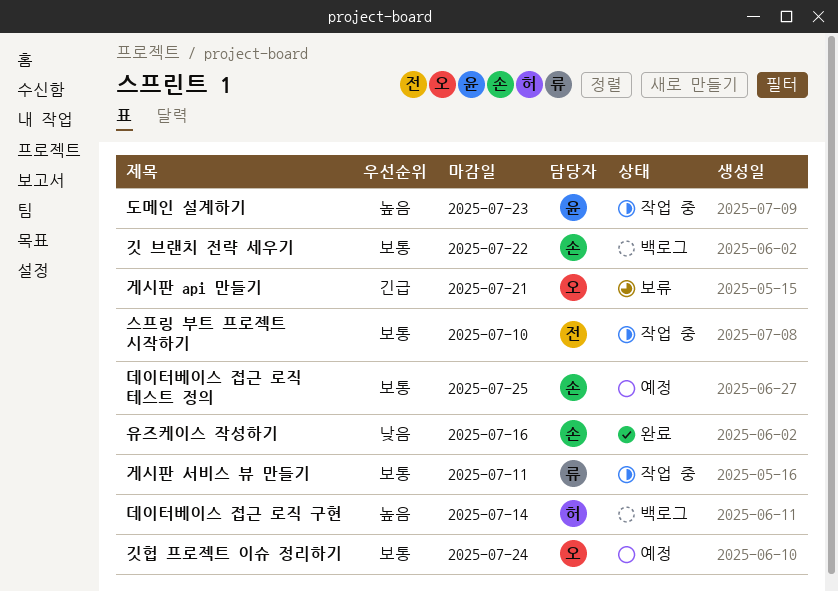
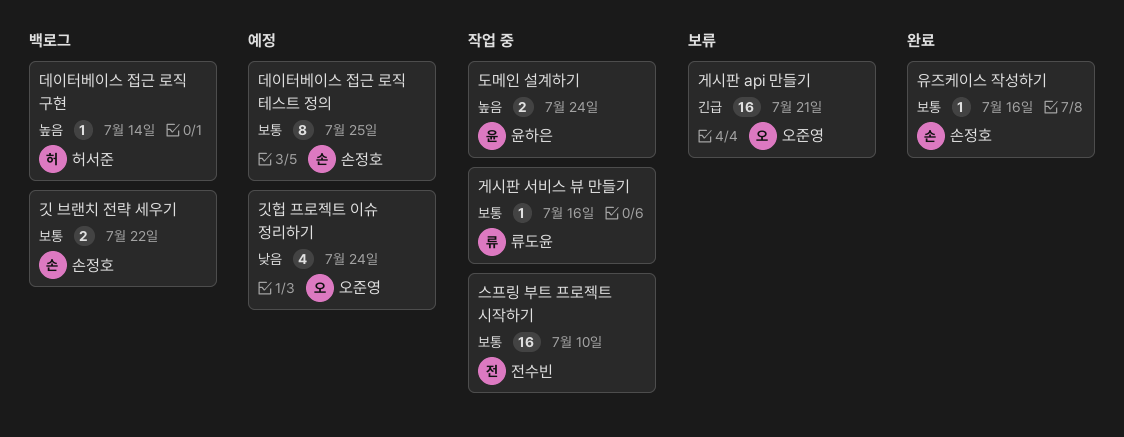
게시판 서비스 뷰 만들기, due: Jul 11 -> Jul 16
깃헙 프로젝트 이슈 정리하기, priority: 보통 -> 낮음
도메인 설계하기, due: Jul 23 -> Jul 24
유즈케이스 작성하기, priority: 낮음 -> 보통

